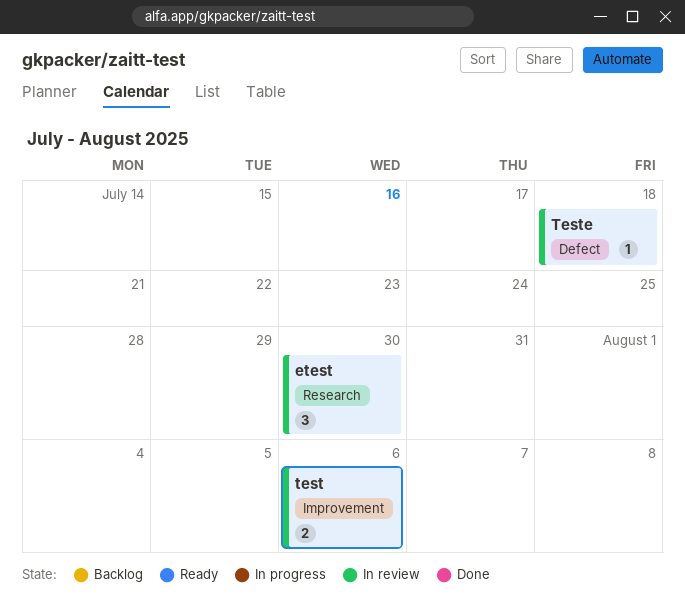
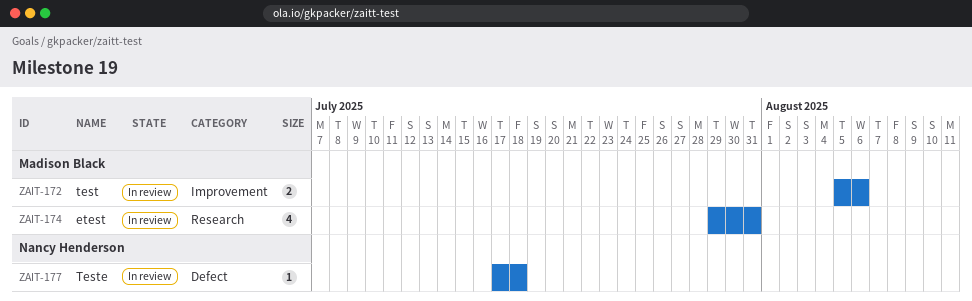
etest, estimate: 3 -> 4
etest, due: Jul 30 -> Jul 31

